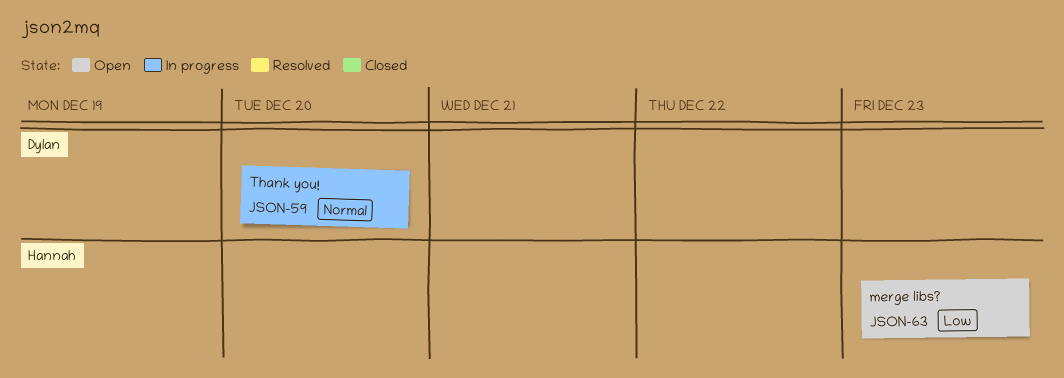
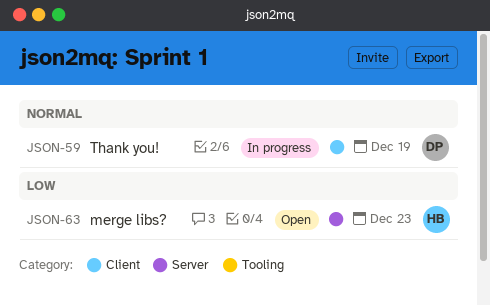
JSON-59, due: Dec 20 -> Dec 19

